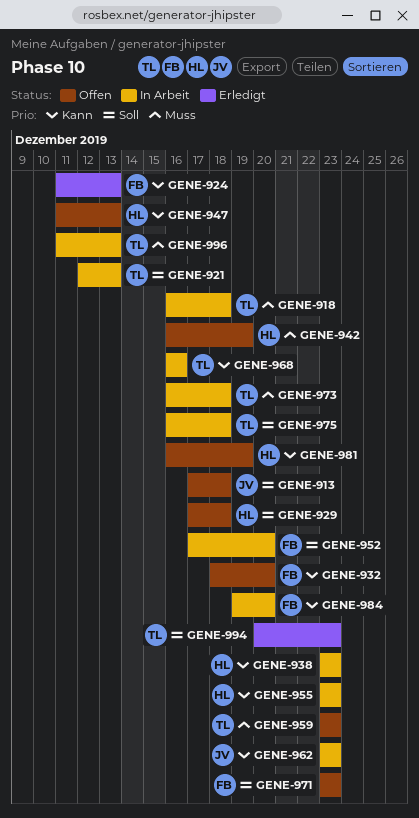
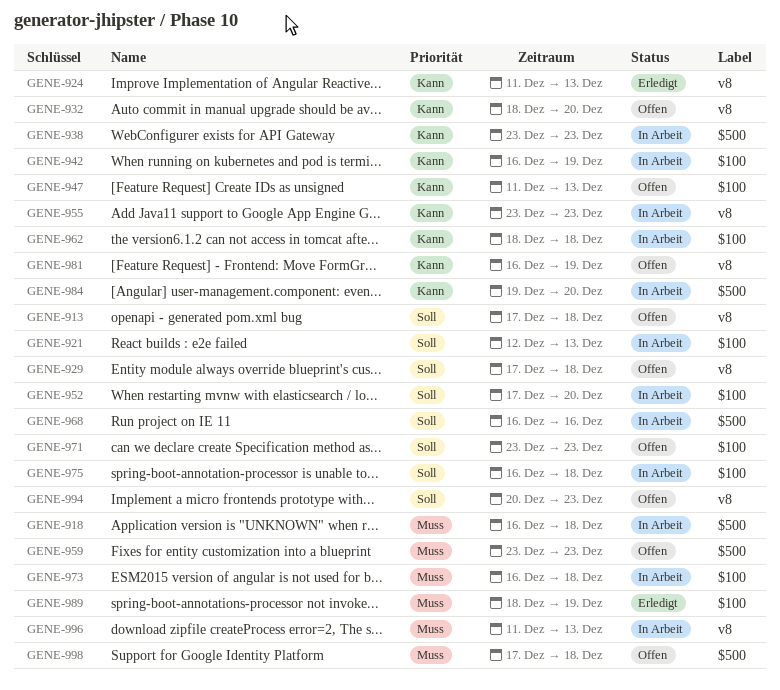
GENE-942, status: Offen -> In Arbeit
GENE-942, priority: Muss -> Kann
GENE-962, start: Dec 23 -> Dec 18
GENE-962, due: Dec 23 -> Dec 18
GENE-968, priority: Kann -> Soll
GENE-989: none -> present
GENE-994, status: Erledigt -> Offen
GENE-998: none -> present

